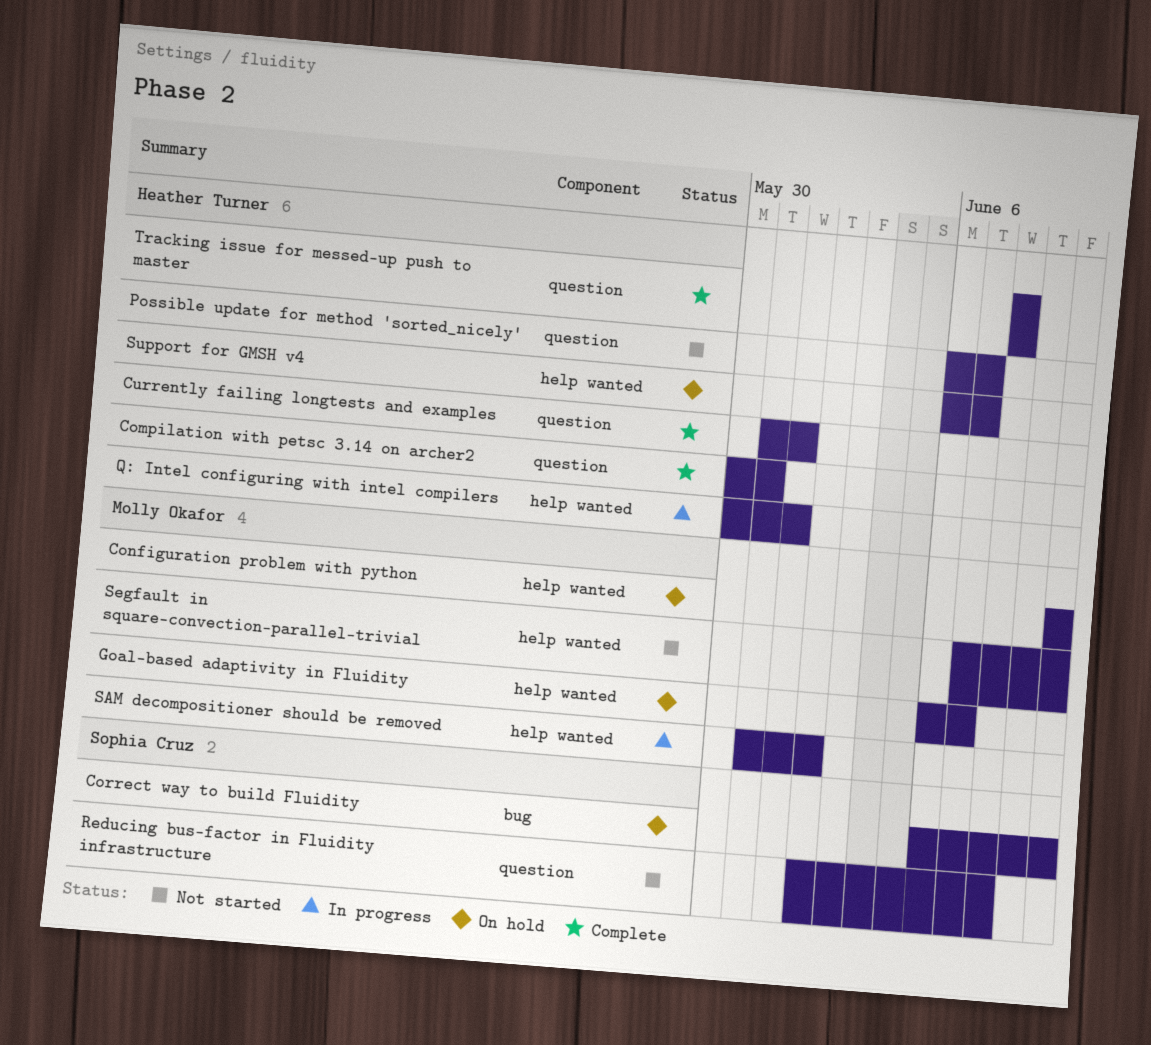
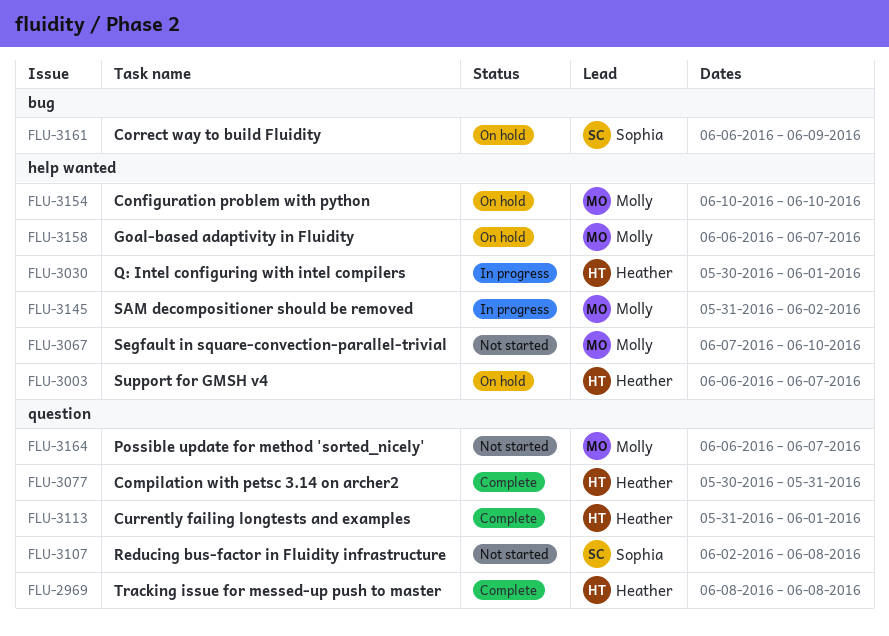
Correct way to build Fluidity, due: Jun 10 -> Jun 9
Possible update for method 'sorted_nicely', owner: Heather Turner -> Molly Okafor

